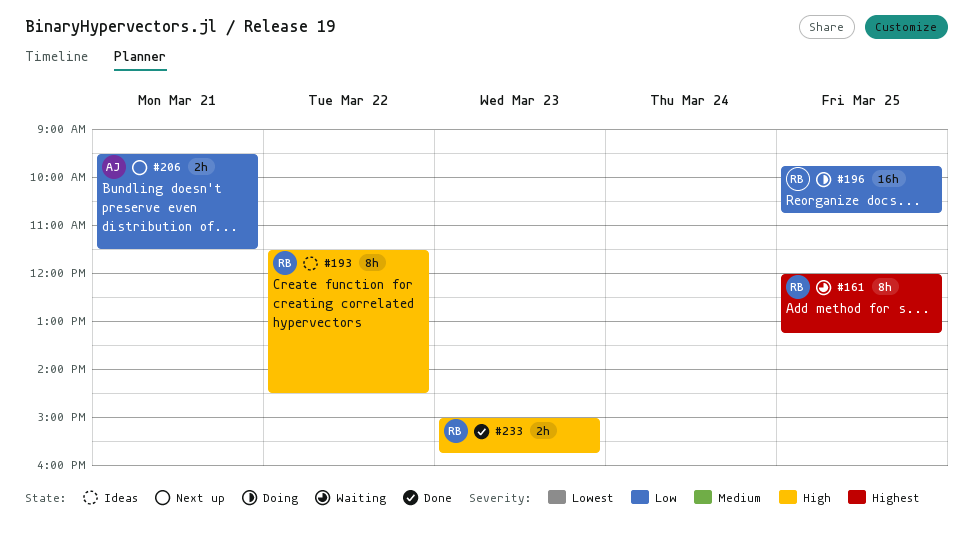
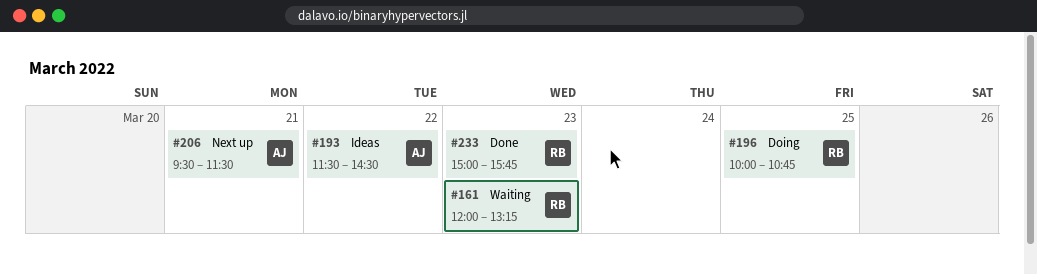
#161, day: Mar 25 -> Mar 23
#193, owner: RB -> AJ
#196, begins: 09:45 -> 10:00

